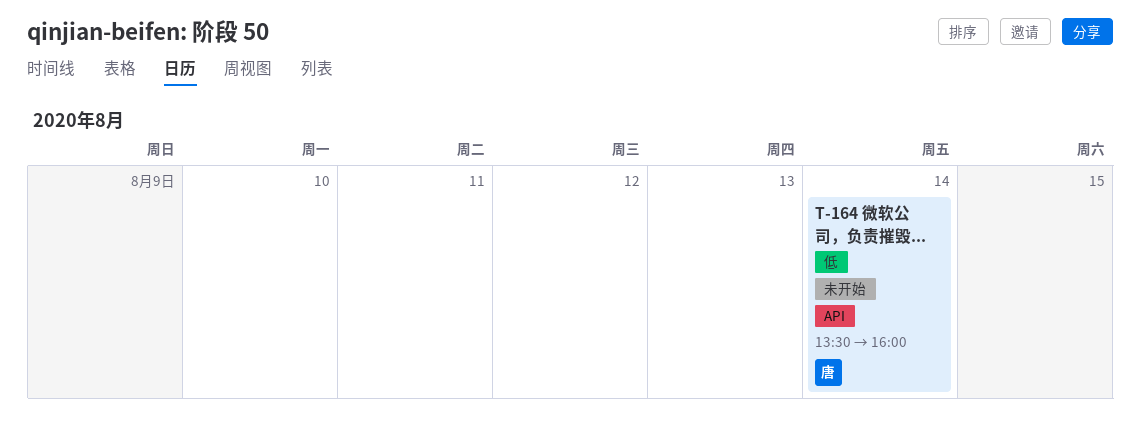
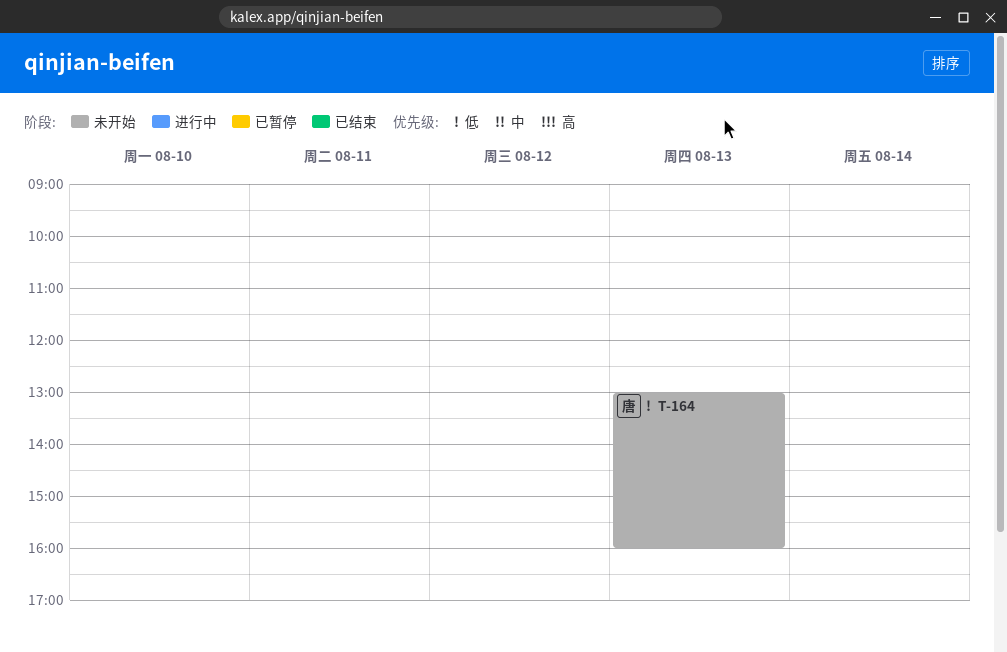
T-164, day: Aug 14 -> Aug 13
T-164, begins: 13:30 -> 13:00

